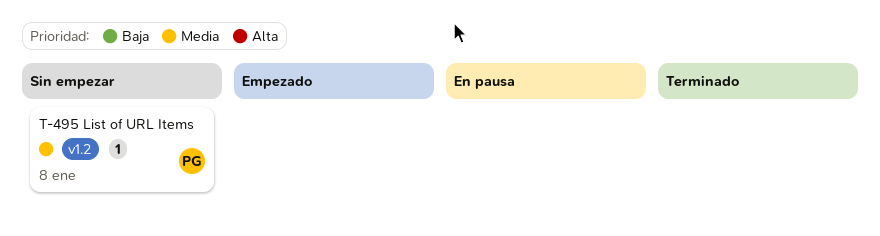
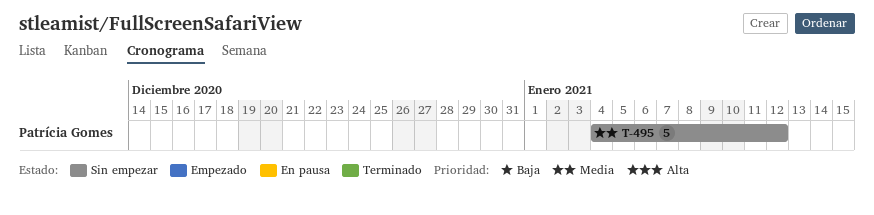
T-495, estimate: 1 -> 5
T-495, due: Jan 8 -> Jan 12

